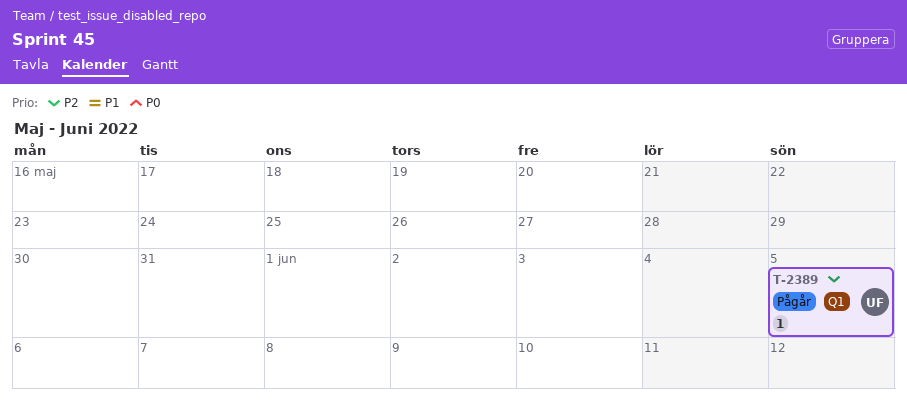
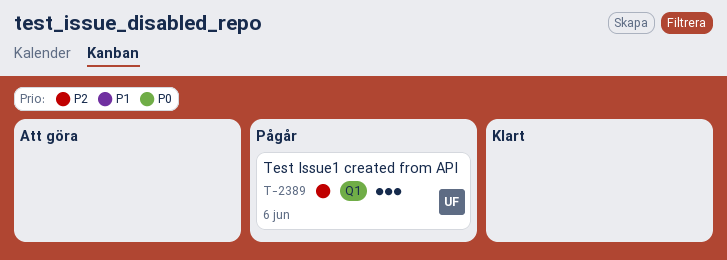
T-2389, estimate: 1 -> 3
T-2389, due: Jun 5 -> Jun 6

